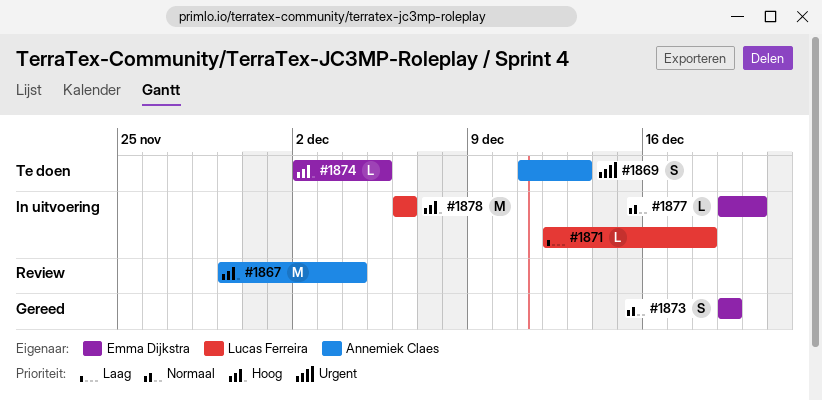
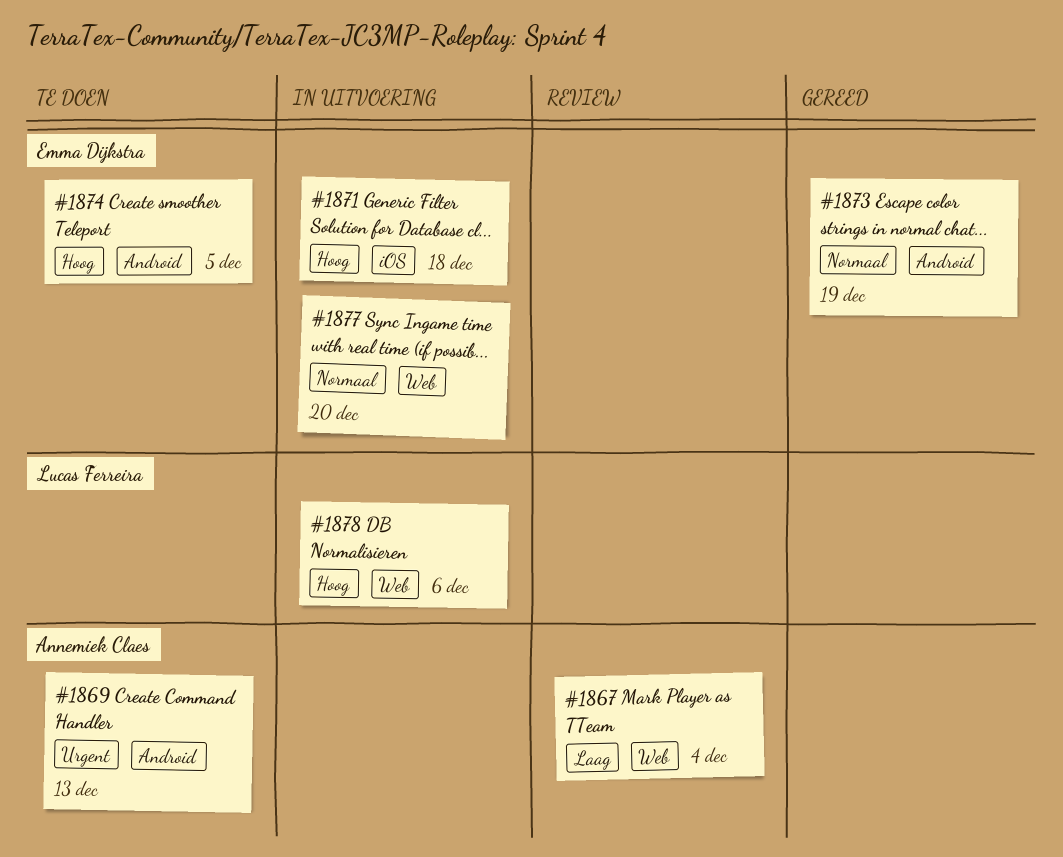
#1867, priority: Hoog -> Laag
#1871, owner: Lucas Ferreira -> Emma Dijkstra
#1871, priority: Laag -> Hoog

